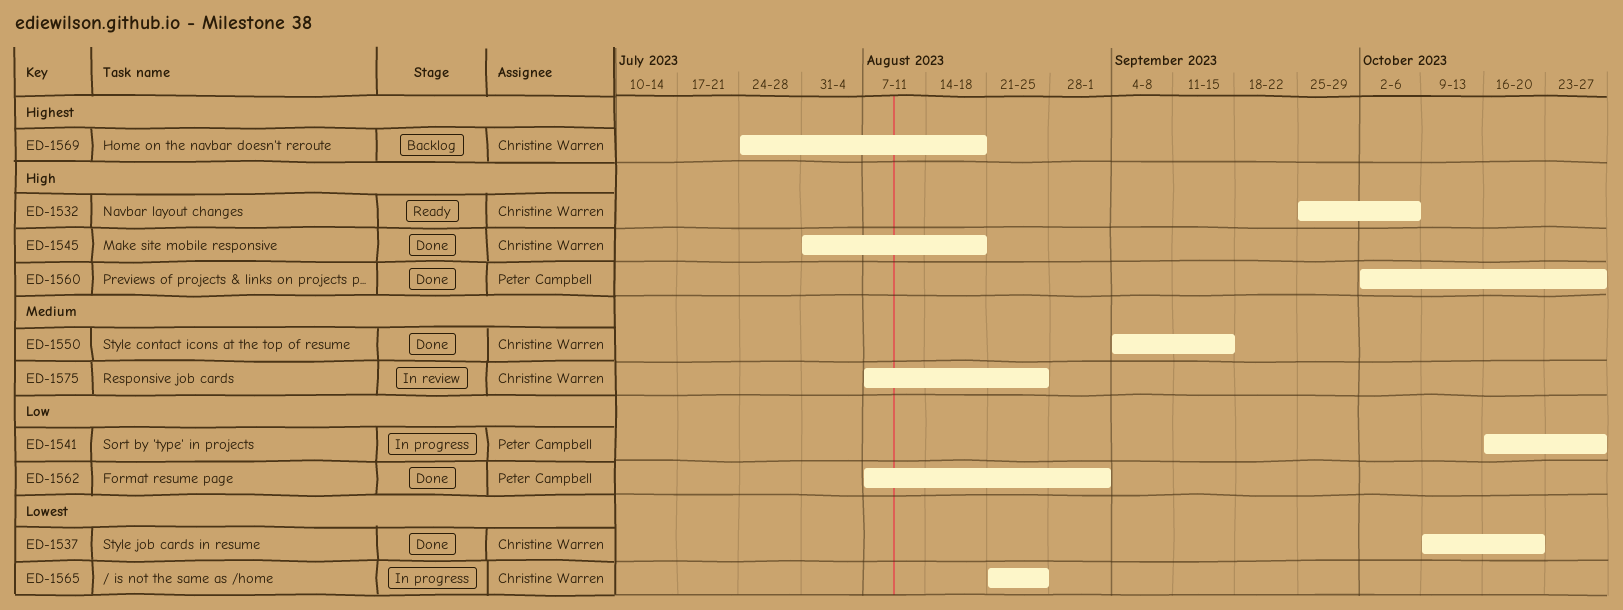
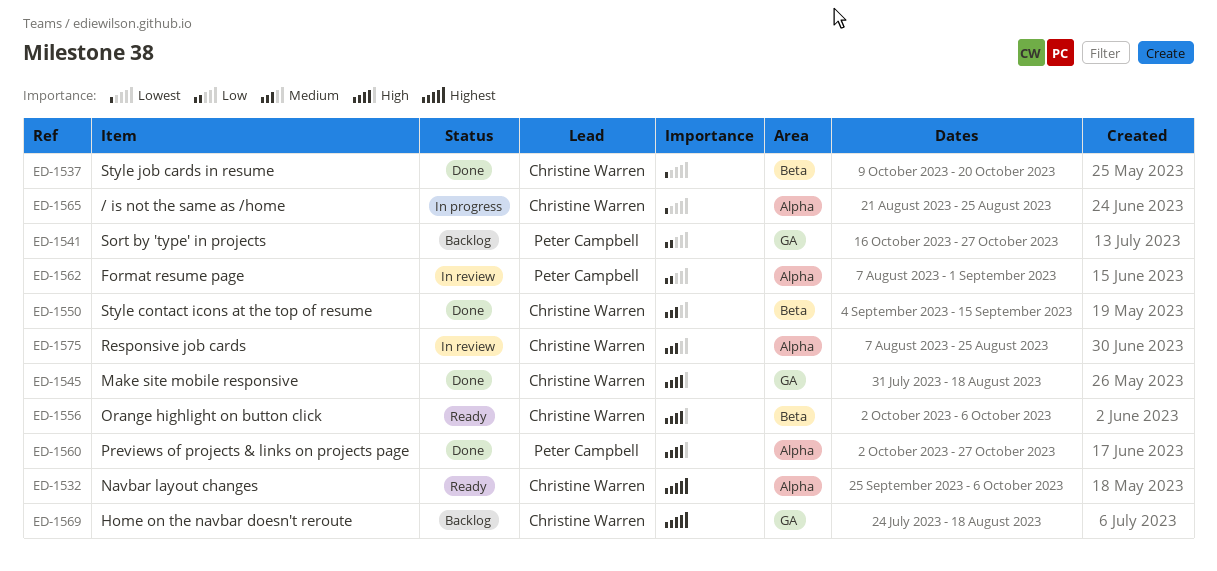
ED-1532, priority: High -> Highest
ED-1541, status: In progress -> Backlog
ED-1556: none -> present
ED-1562, status: Done -> In review

